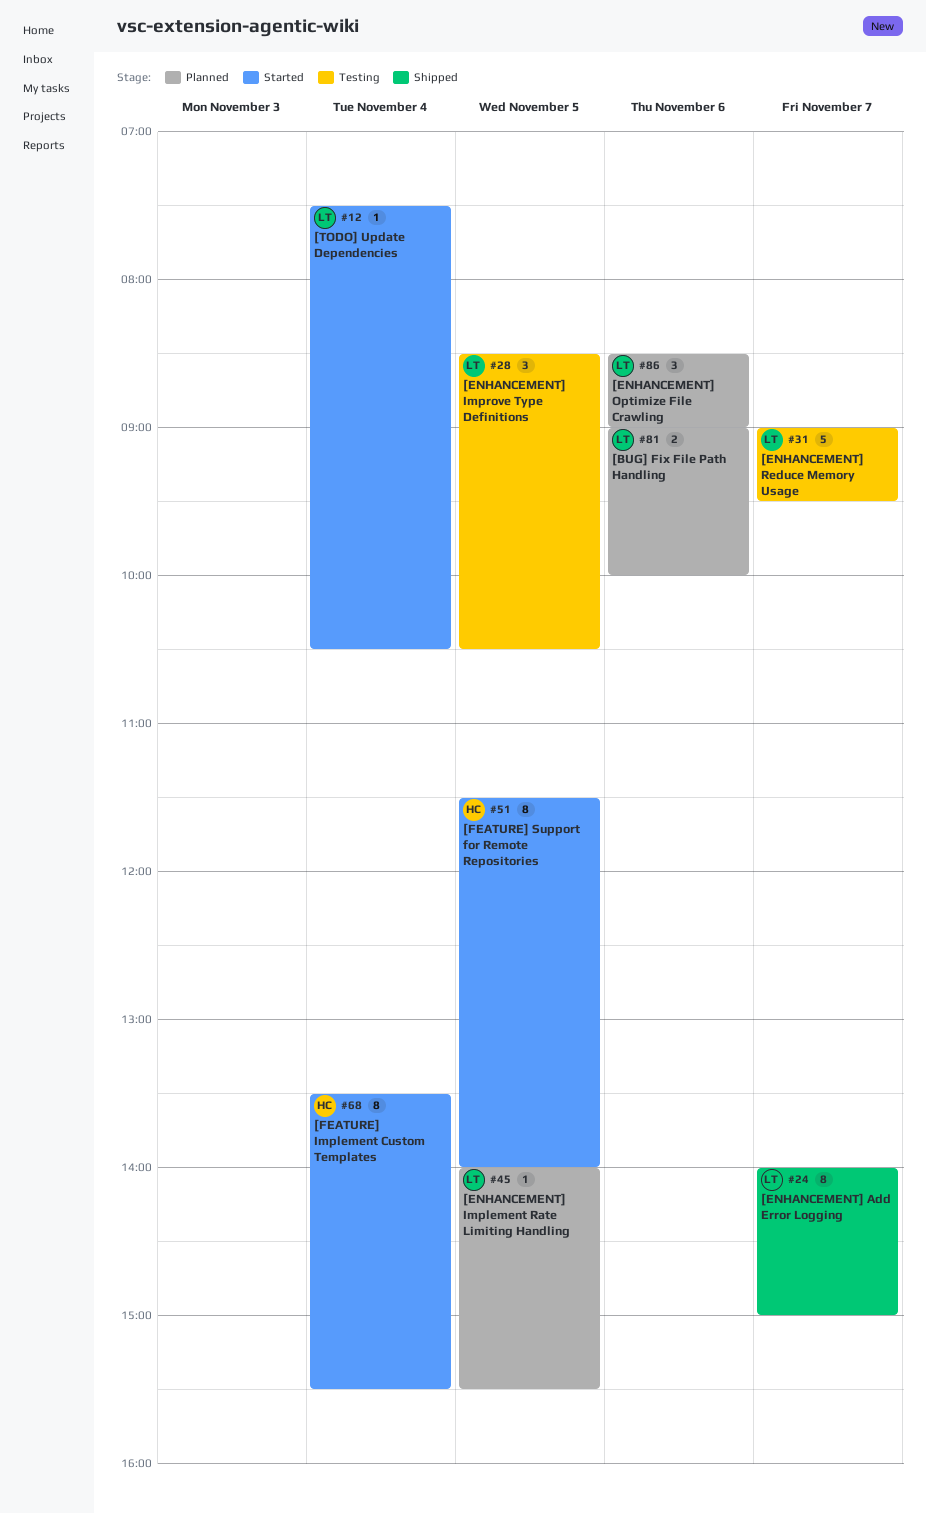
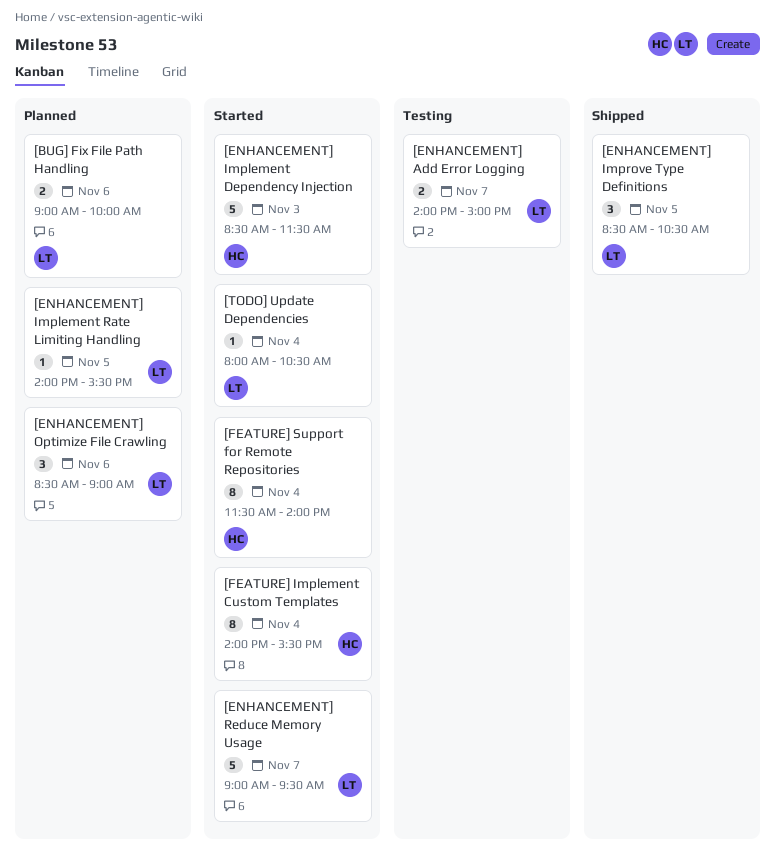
[ENHANCEMENT] Add Error Logging, status: Shipped -> Testing
[ENHANCEMENT] Add Error Logging, estimate: 8 -> 2
[ENHANCEMENT] Implement Dependency Injection: none -> present
[ENHANCEMENT] Improve Type Definitions, status: Testing -> Shipped
[ENHANCEMENT] Reduce Memory Usage, status: Testing -> Started
[FEATURE] Implement Custom Templates, begins: 13:30 -> 14:00
[FEATURE] Support for Remote Repositories, day: Nov 5 -> Nov 4
[TODO] Update Dependencies, begins: 07:30 -> 08:00

